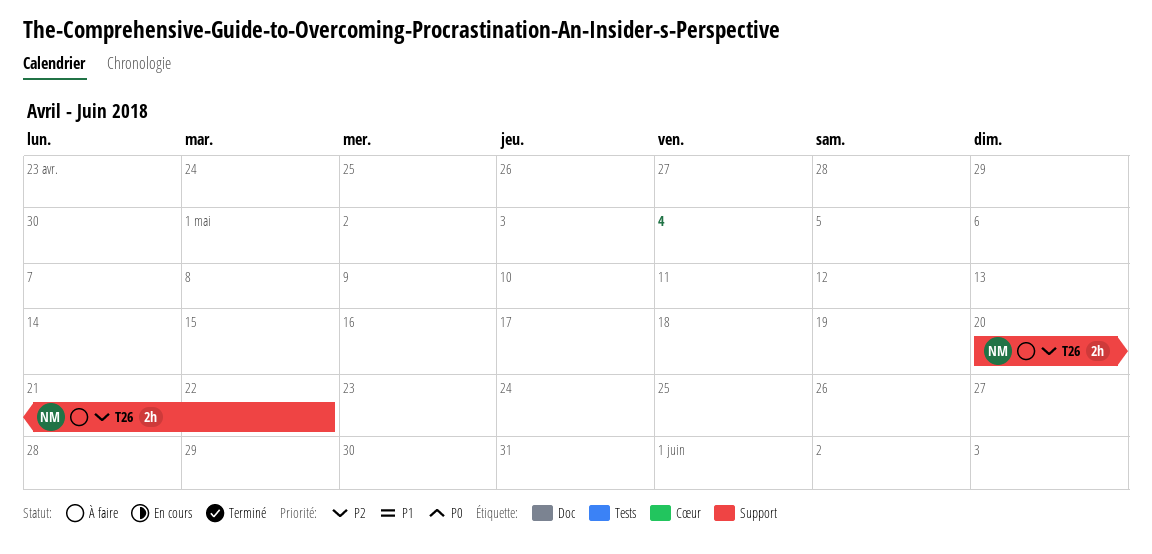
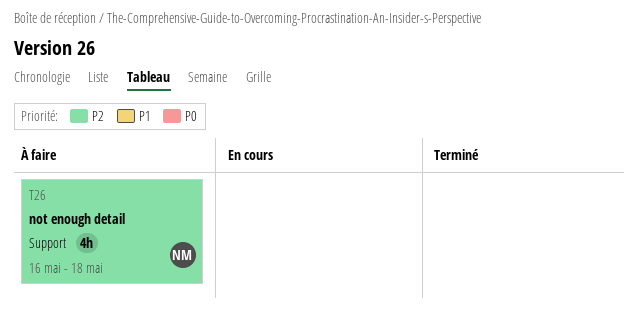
T26, estimate: 2h -> 4h
T26, start: May 20 -> May 16
T26, due: May 22 -> May 18

